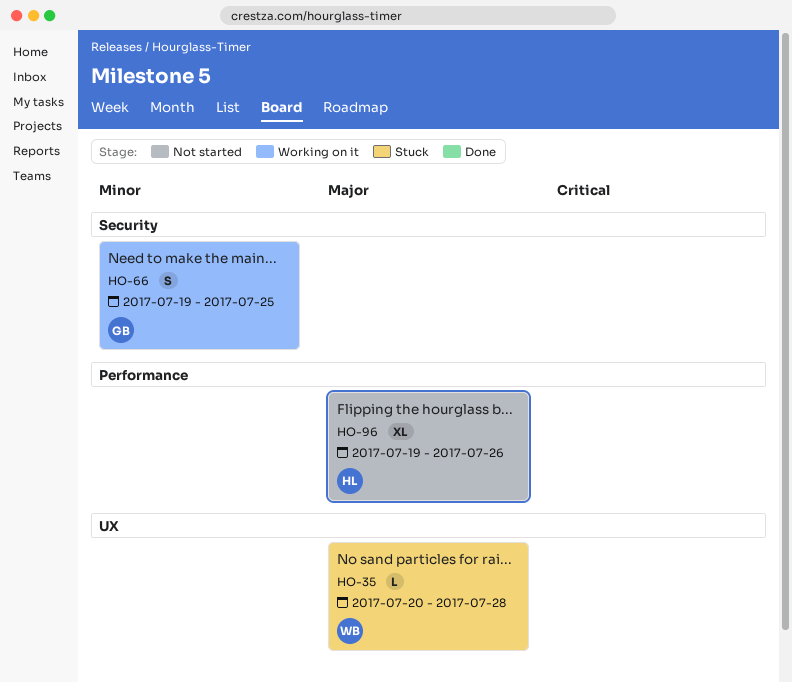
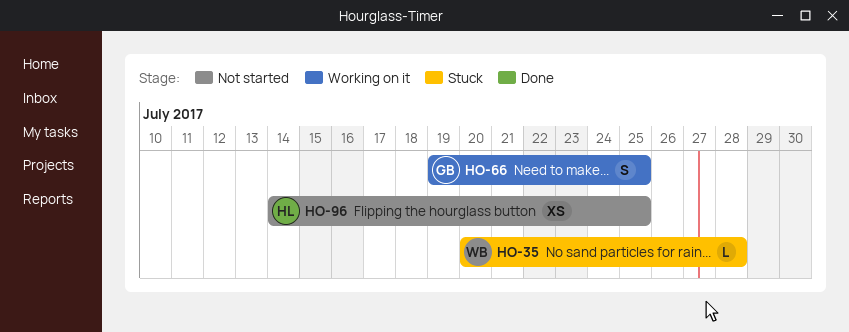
HO-96, estimate: XL -> XS
HO-96, start: Jul 19 -> Jul 14
HO-96, due: Jul 26 -> Jul 25

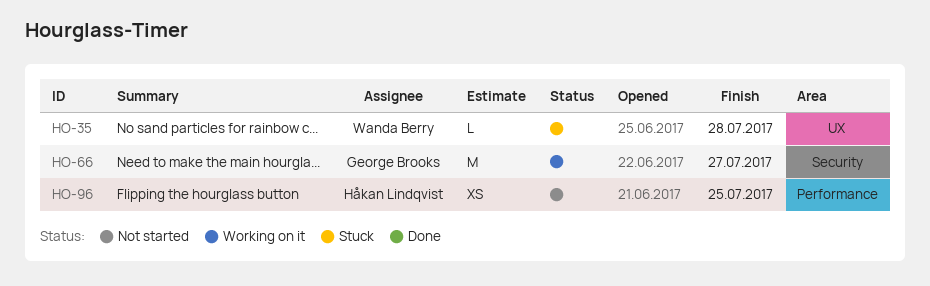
HO-66, estimate: S -> M
HO-66, due: Jul 25 -> Jul 27

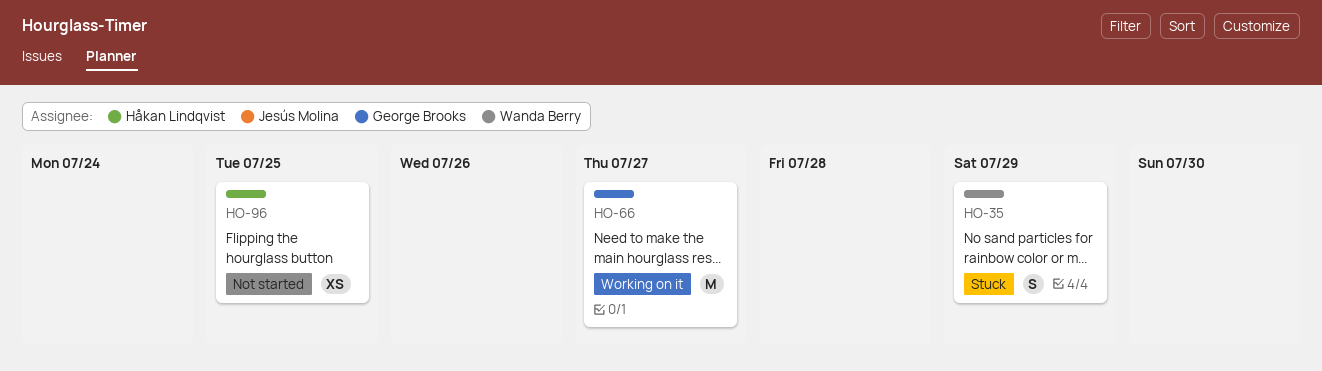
HO-35, estimate: L -> S
HO-35, due: Jul 28 -> Jul 29

